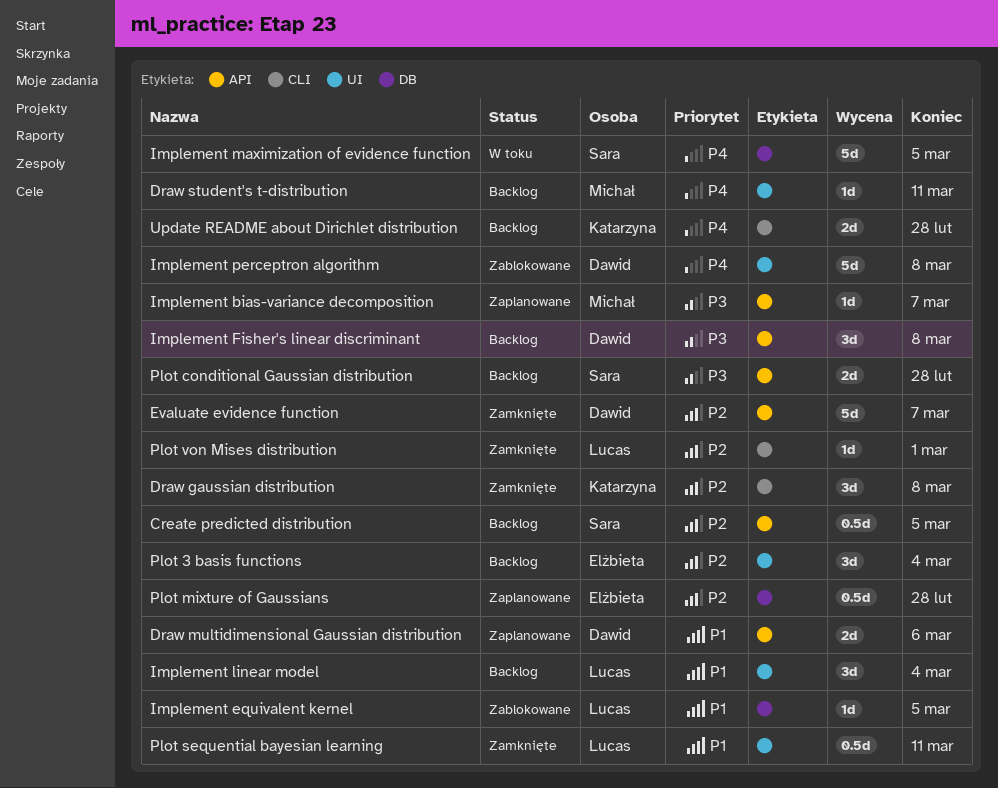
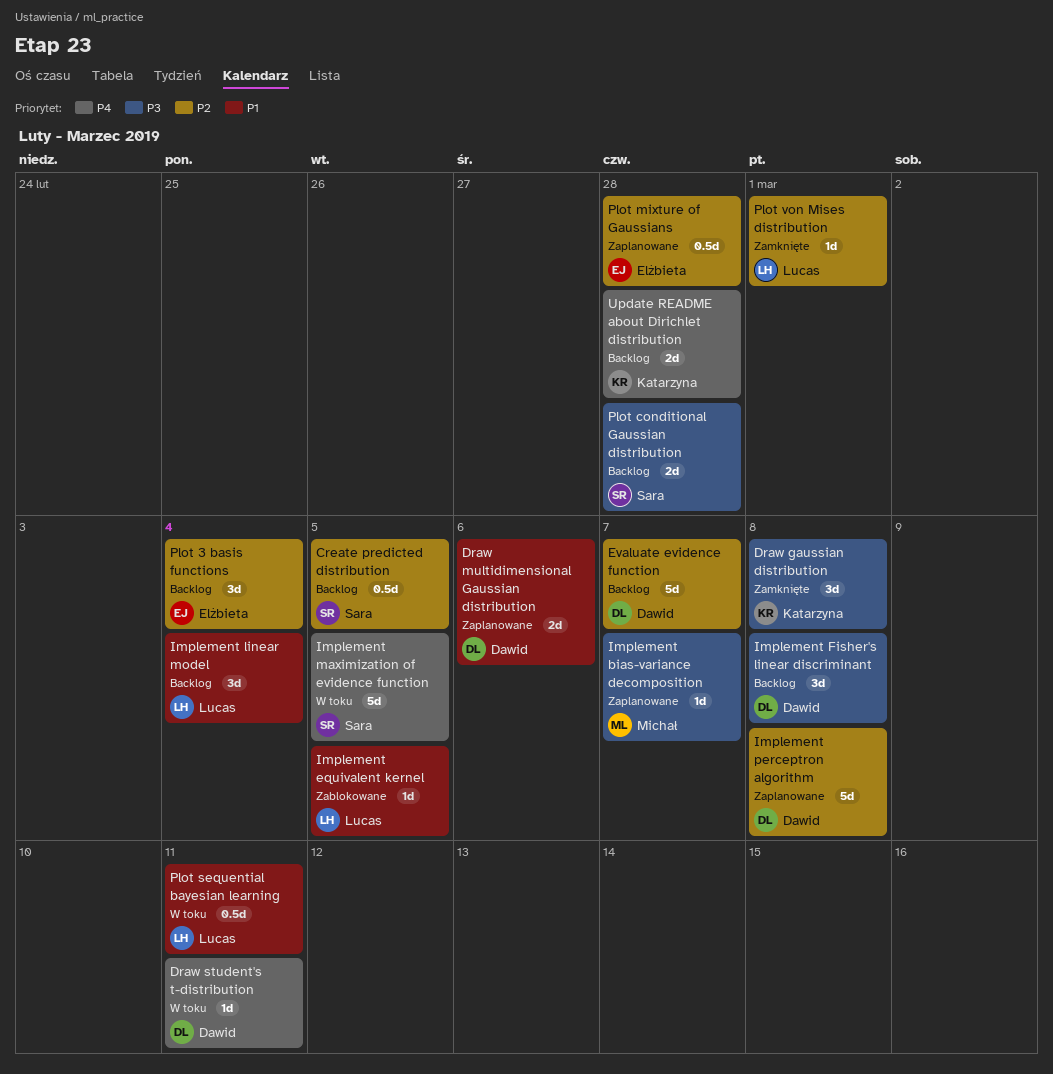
Draw gaussian distribution, priority: P2 -> P3
Draw student's t-distribution, status: Backlog -> W toku
Draw student's t-distribution, owner: Michał -> Dawid
Evaluate evidence function, status: Zamknięte -> Backlog
Implement perceptron algorithm, status: Zablokowane -> Zaplanowane
Implement perceptron algorithm, priority: P4 -> P2
Plot sequential bayesian learning, status: Zamknięte -> W toku

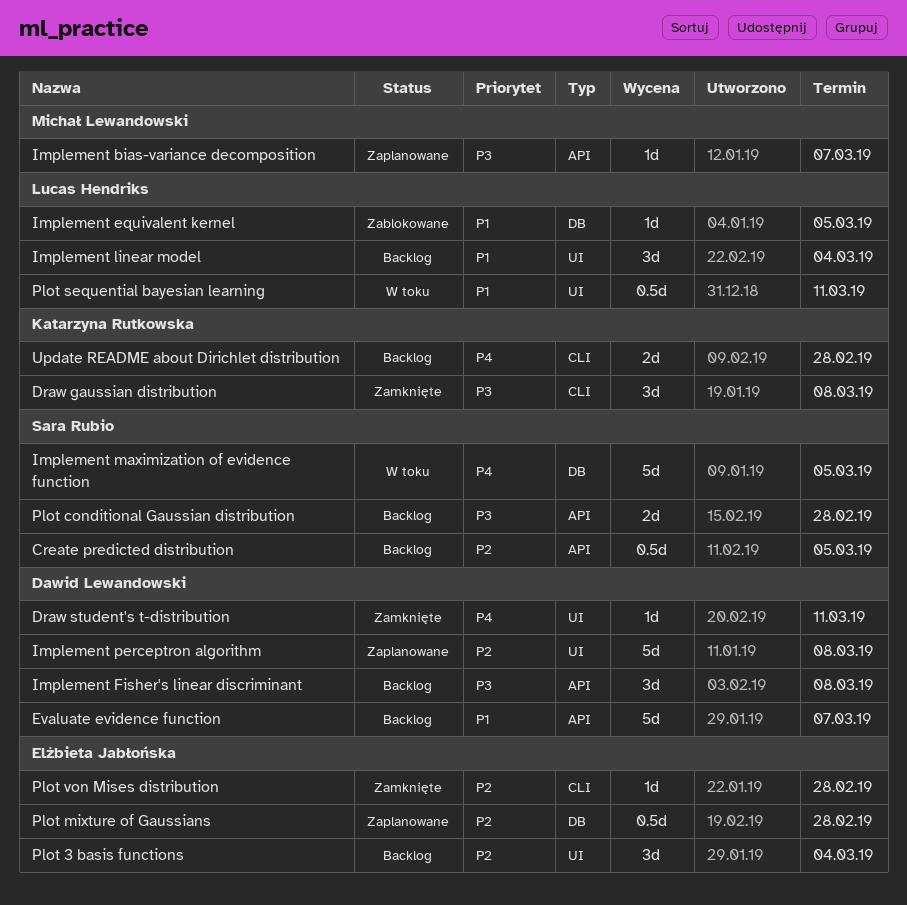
Draw multidimensional Gaussian distribution: present -> none
Draw student's t-distribution, status: W toku -> Zamknięte
Evaluate evidence function, priority: P2 -> P1
Plot von Mises distribution, owner: Lucas Hendriks -> Elżbieta Jabłońska
Plot von Mises distribution, due: Mar 1 -> Feb 28

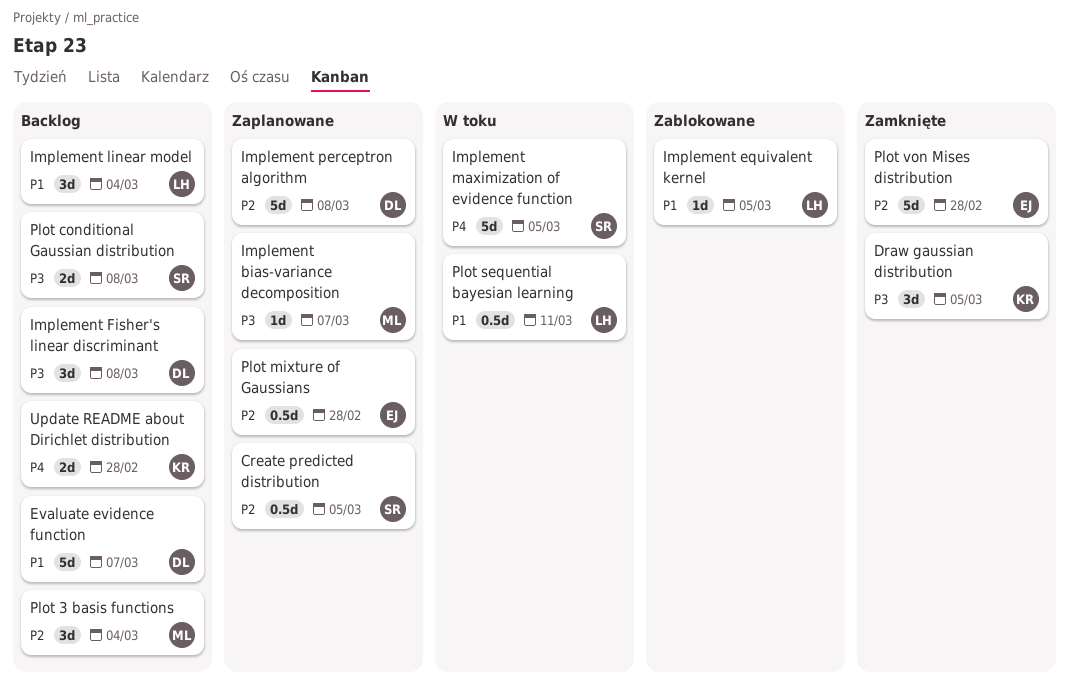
Create predicted distribution, status: Backlog -> Zaplanowane
Draw gaussian distribution, due: Mar 8 -> Mar 5
Draw student's t-distribution: present -> none
Plot 3 basis functions, owner: Elżbieta Jabłońska -> Michał Lewandowski
Plot conditional Gaussian distribution, due: Feb 28 -> Mar 8
Plot von Mises distribution, estimate: 1d -> 5d

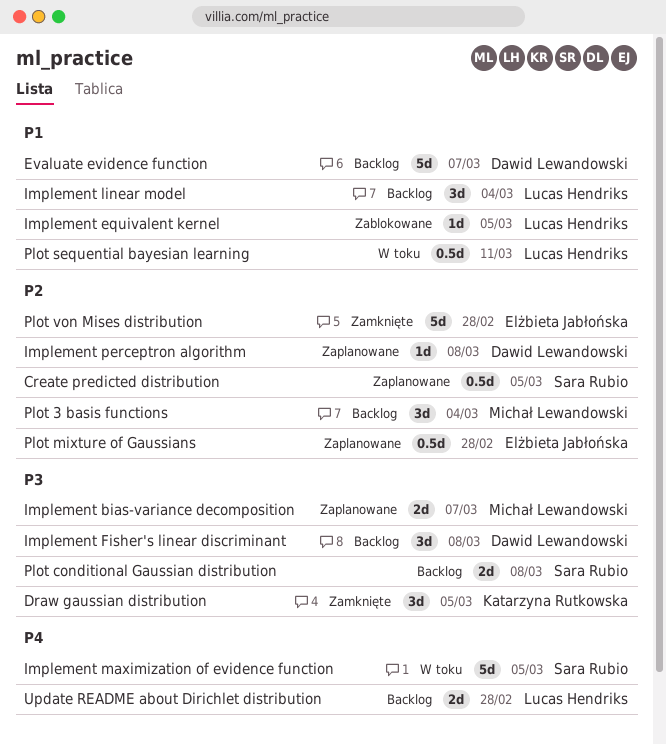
Implement bias-variance decomposition, estimate: 1d -> 2d
Implement perceptron algorithm, estimate: 5d -> 1d
Update README about Dirichlet distribution, owner: Katarzyna Rutkowska -> Lucas Hendriks

